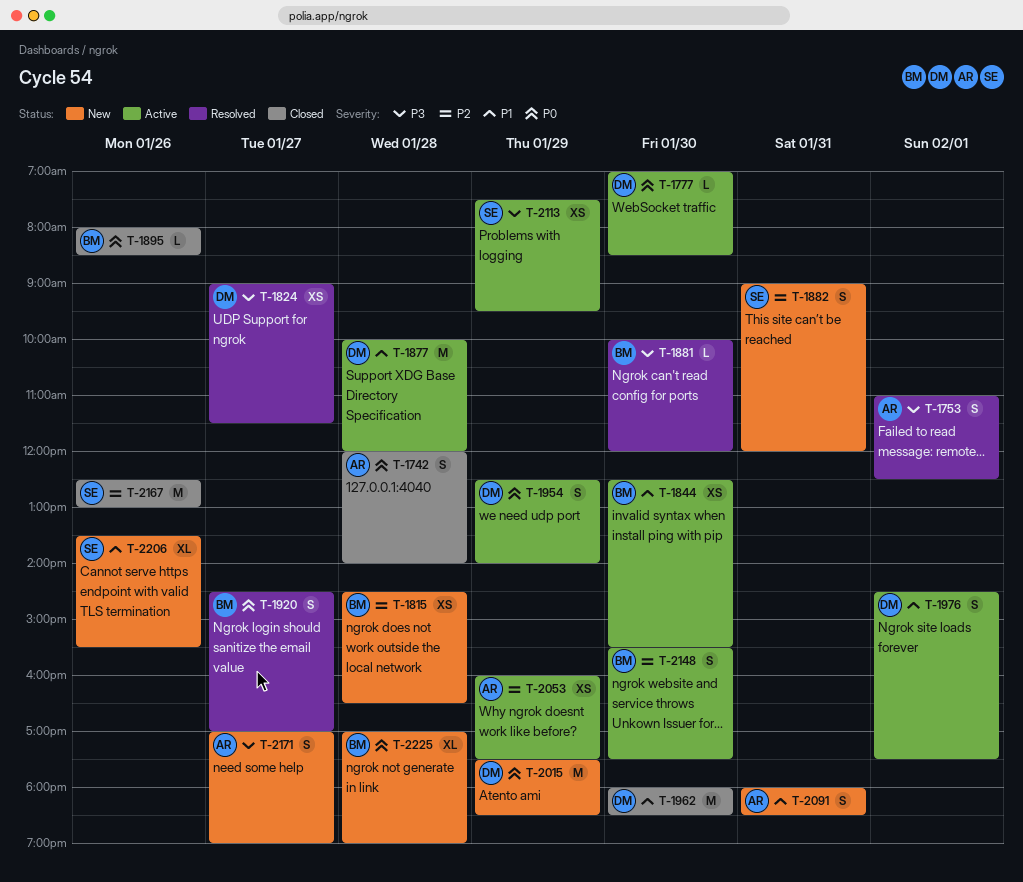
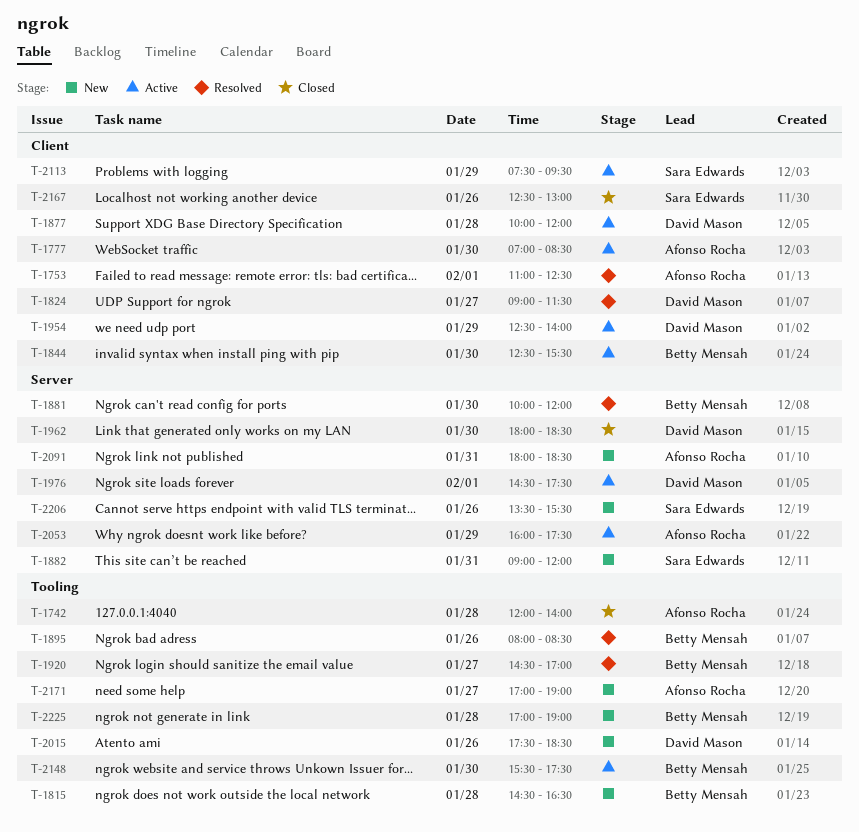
T-1777, owner: David Mason -> Afonso Rocha
T-1895, status: Closed -> Resolved
T-2015, day: Jan 29 -> Jan 26

